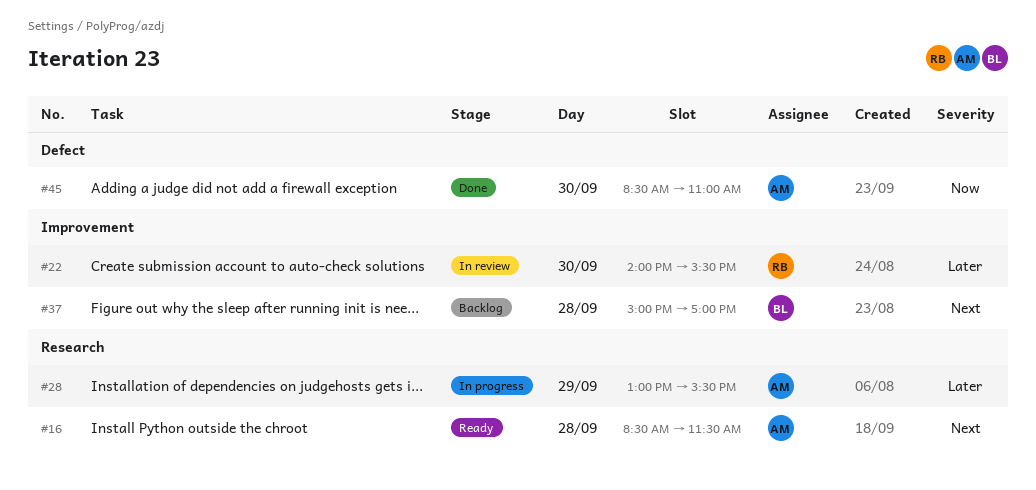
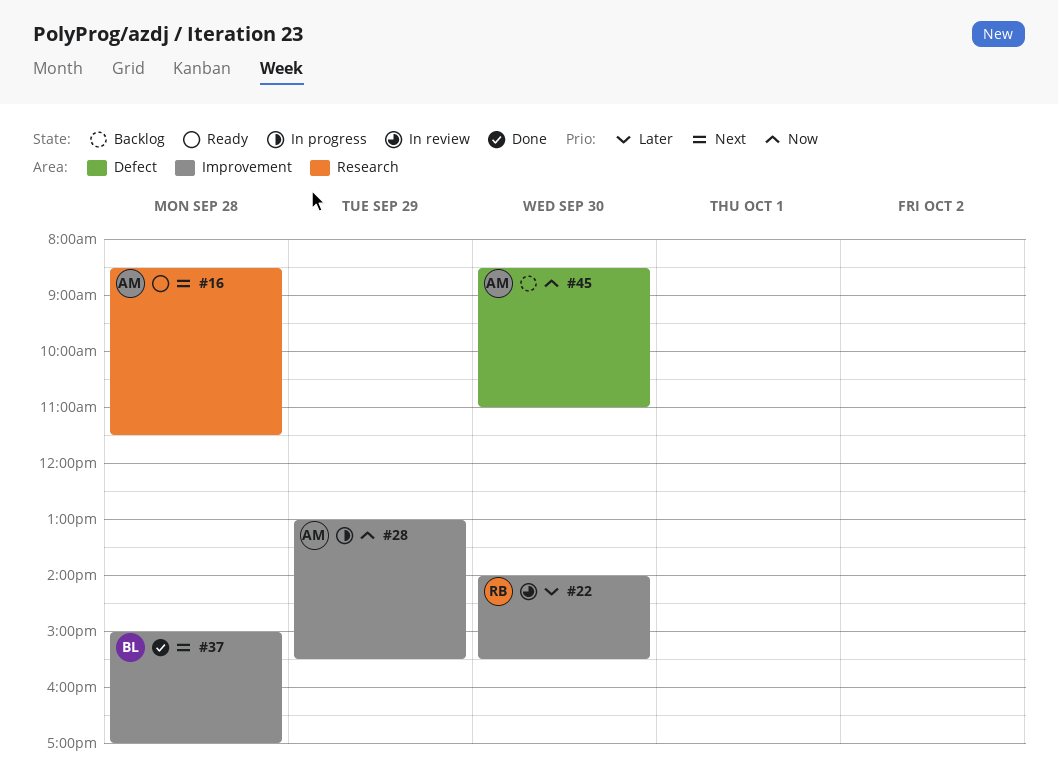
#28, priority: Later -> Now
#28, label: Research -> Improvement
#37, status: Backlog -> Done
#45, status: Done -> Backlog

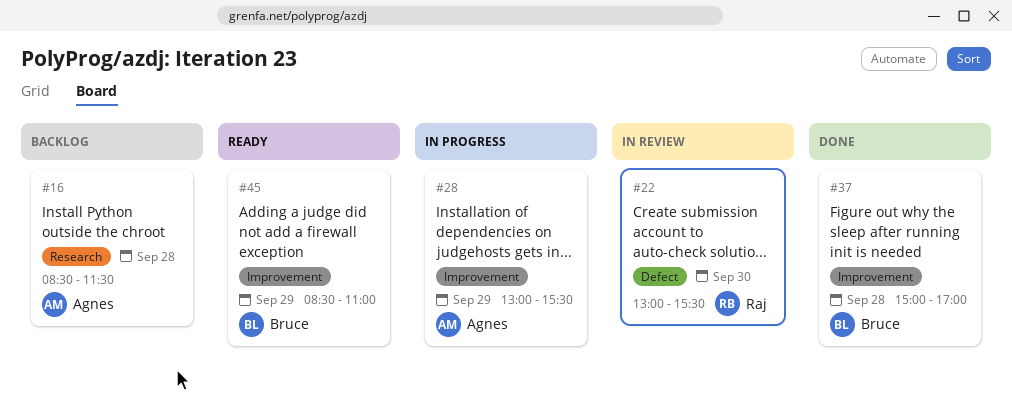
#16, status: Ready -> Backlog
#22, label: Improvement -> Defect
#22, begins: 14:00 -> 13:00
#45, status: Backlog -> Ready
#45, owner: Agnes -> Bruce
#45, label: Defect -> Improvement
#45, day: Sep 30 -> Sep 29

